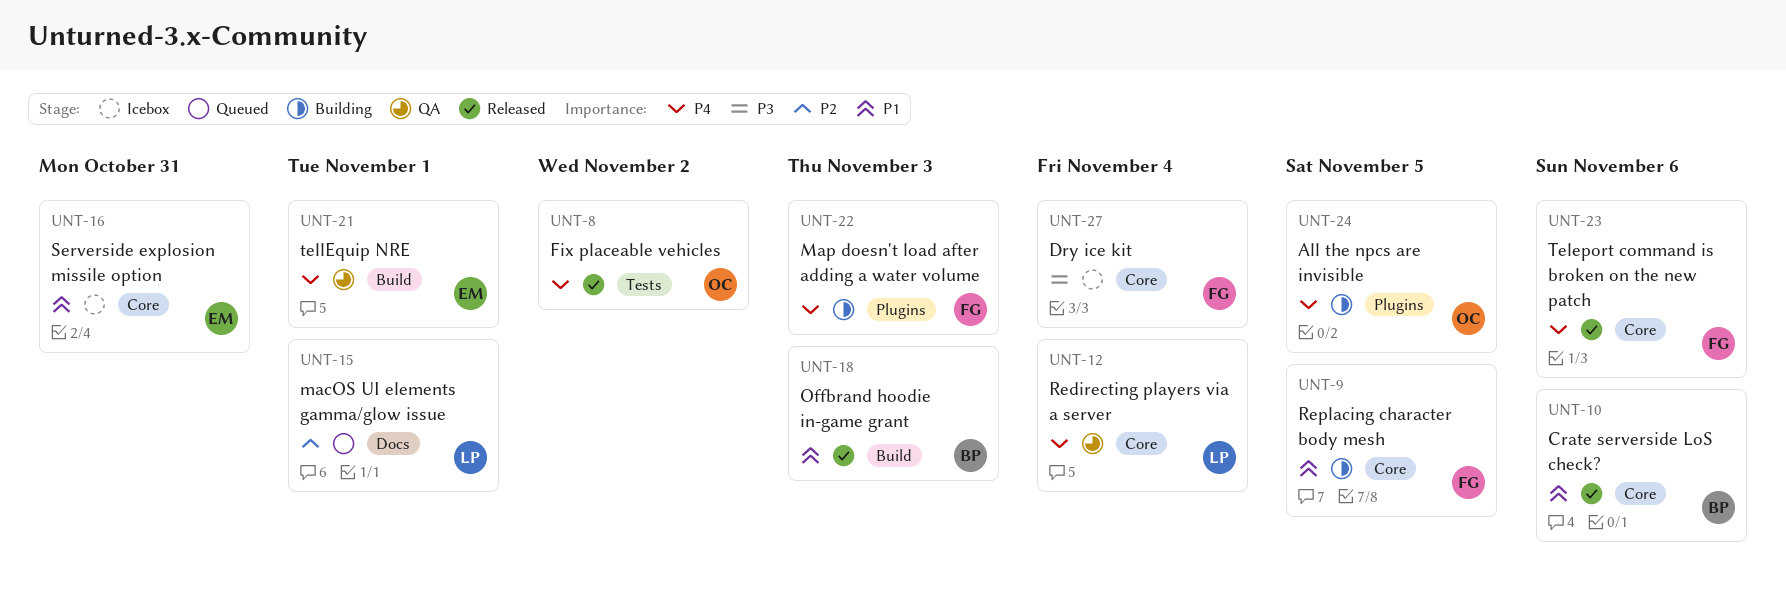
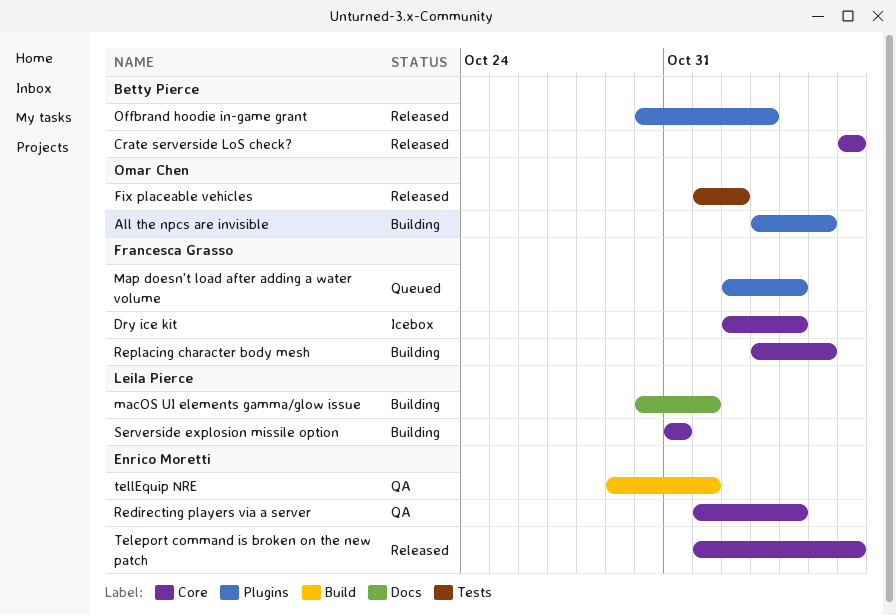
macOS UI elements gamma/glow issue, status: Queued -> Building
Map doesn't load after adding a water volume, status: Building -> Queued
Map doesn't load after adding a water volume, due: Nov 3 -> Nov 4
Offbrand hoodie in-game grant, label: Build -> Plugins
Redirecting players via a server, owner: Leila Pierce -> Enrico Moretti
Serverside explosion missile option, status: Icebox -> Building
Serverside explosion missile option, owner: Enrico Moretti -> Leila Pierce
Teleport command is broken on the new patch, owner: Francesca Grasso -> Enrico Moretti

